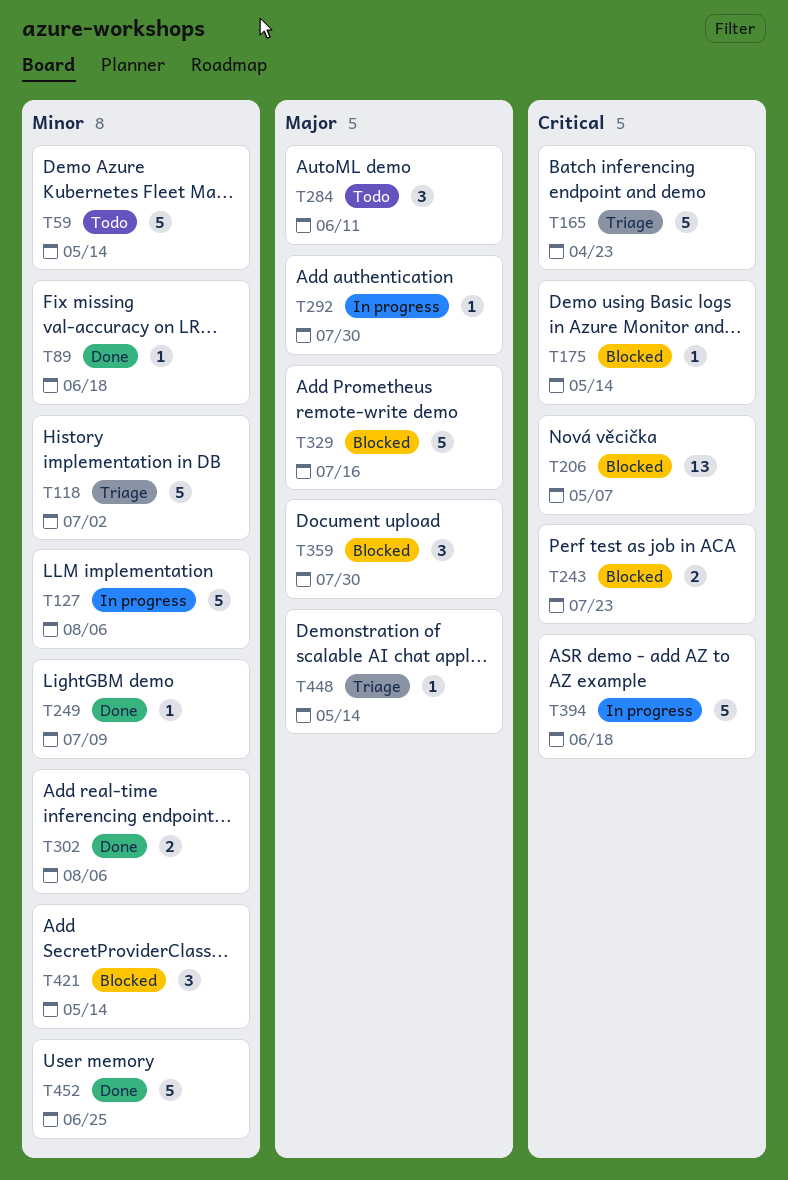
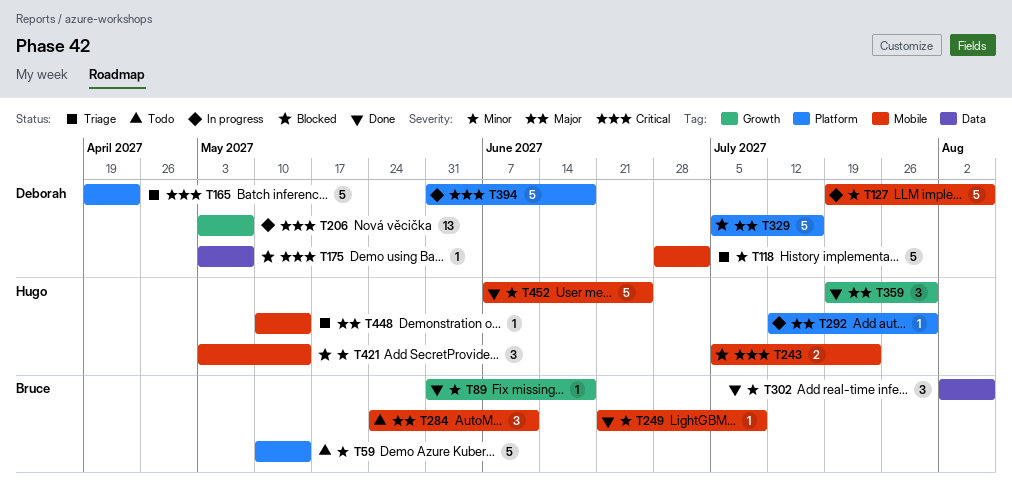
T175, due: May 14 -> May 7
T206, status: Blocked -> In progress
T302, estimate: 2 -> 3
T359, status: Blocked -> Done

